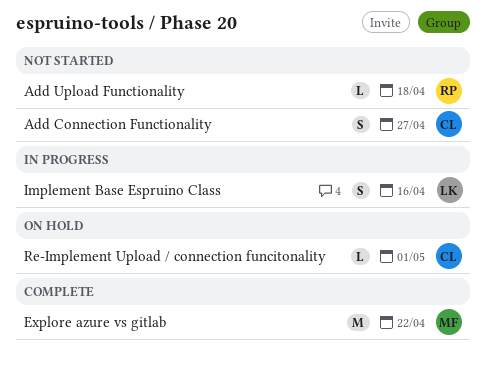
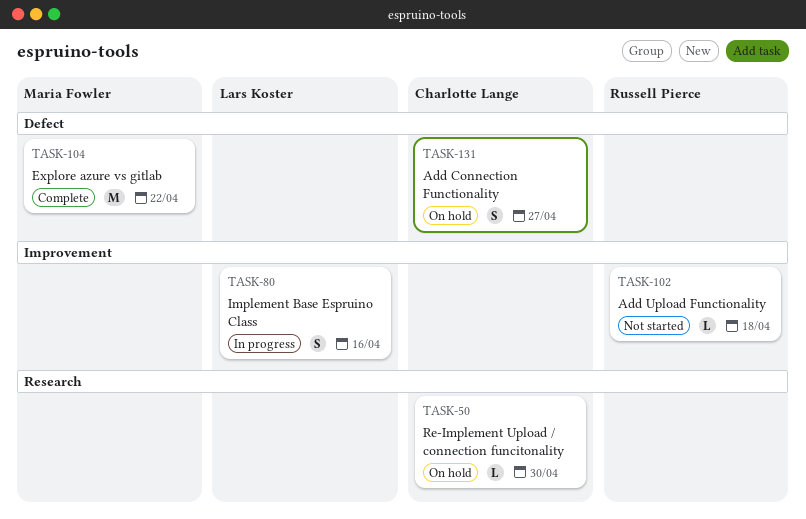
Add Connection Functionality, status: Not started -> On hold
Re-Implement Upload / connection funcitonality, due: May 1 -> Apr 30

